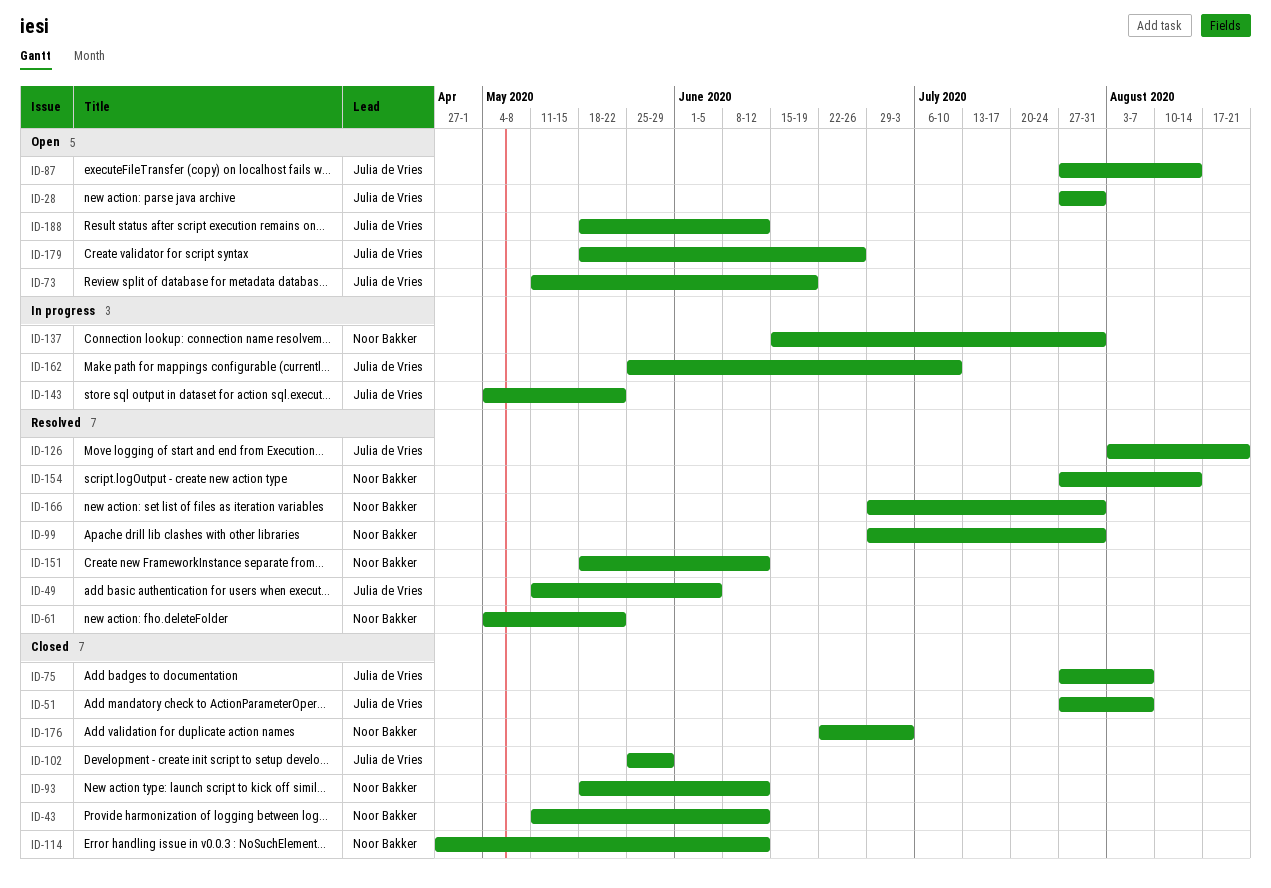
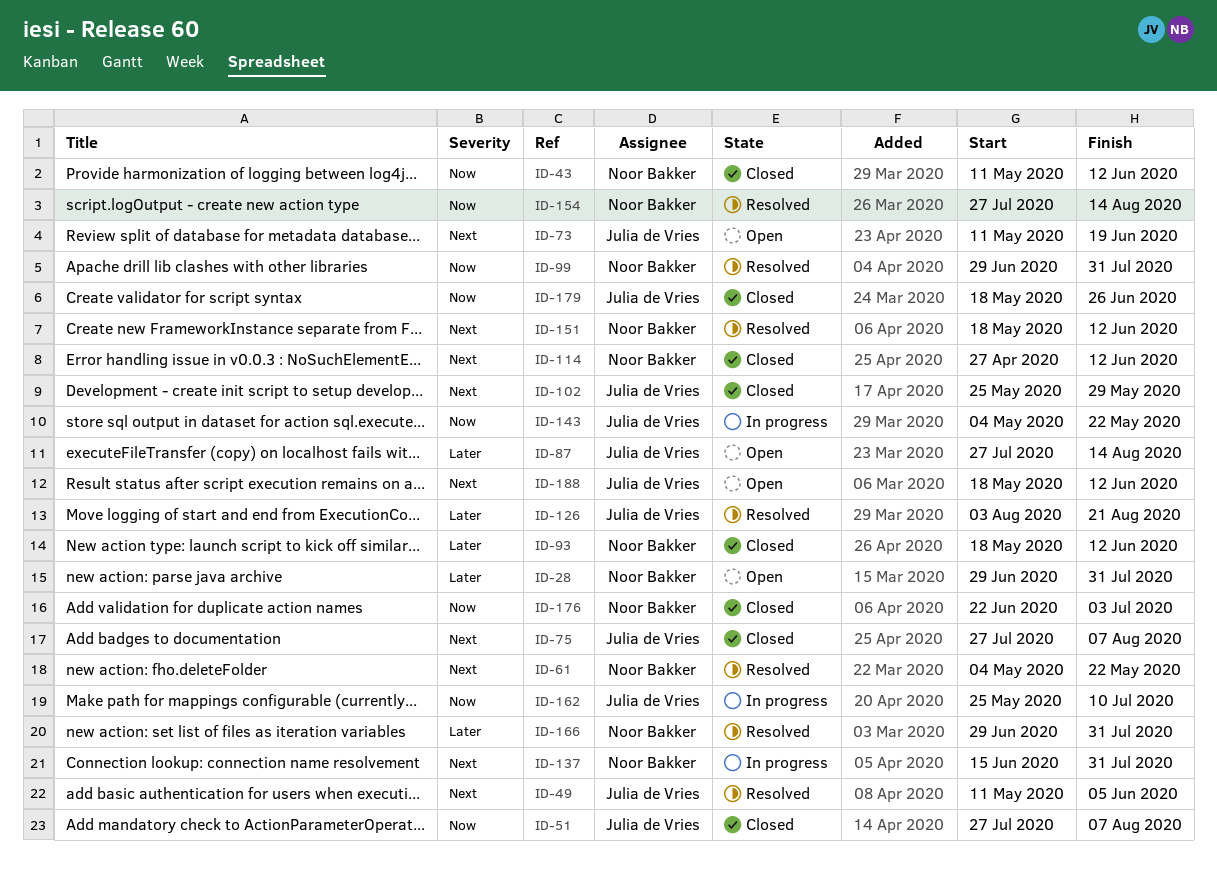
ID-28, owner: Julia de Vries -> Noor Bakker
ID-28, start: Jul 27 -> Jun 29
ID-179, status: Open -> Closed

